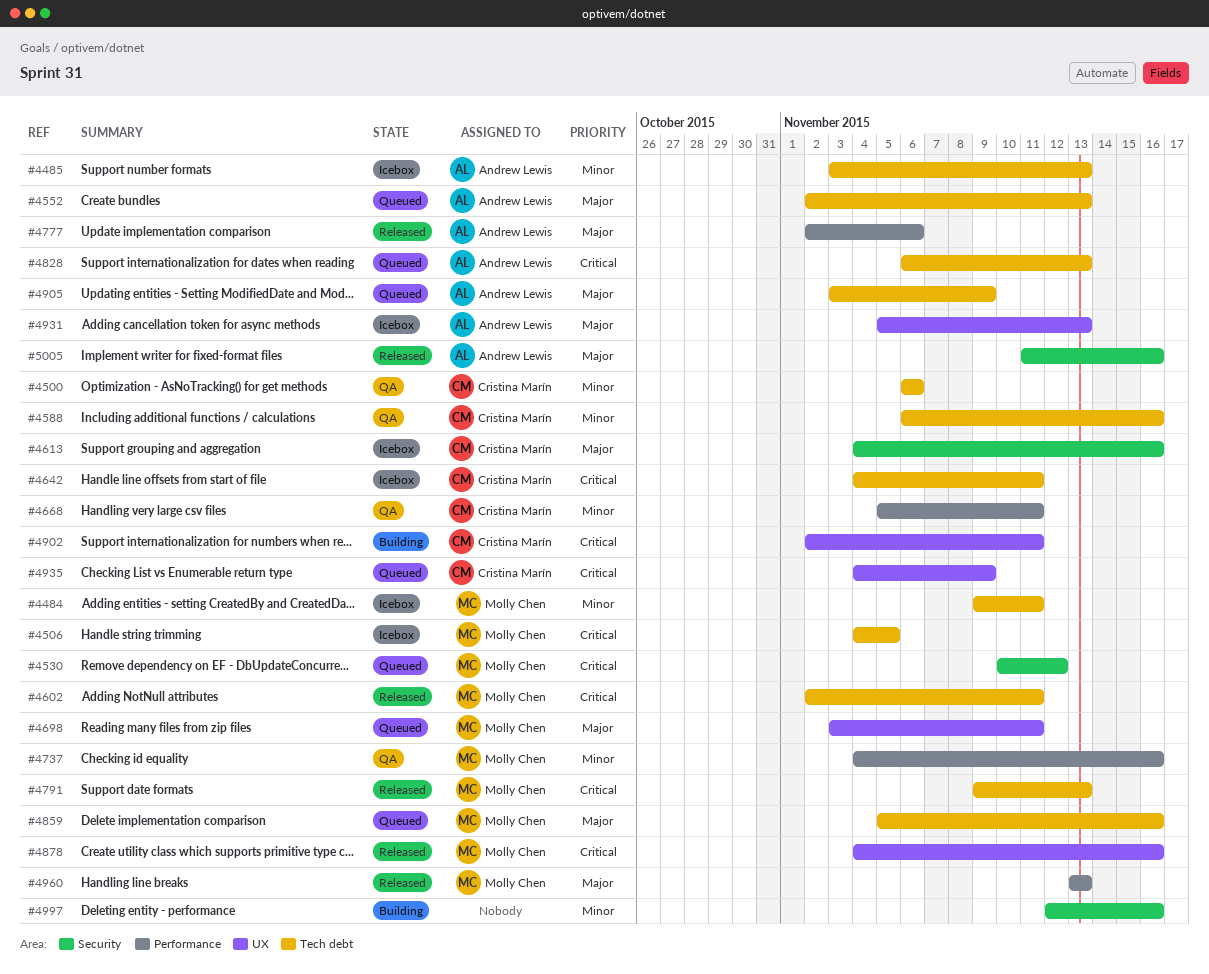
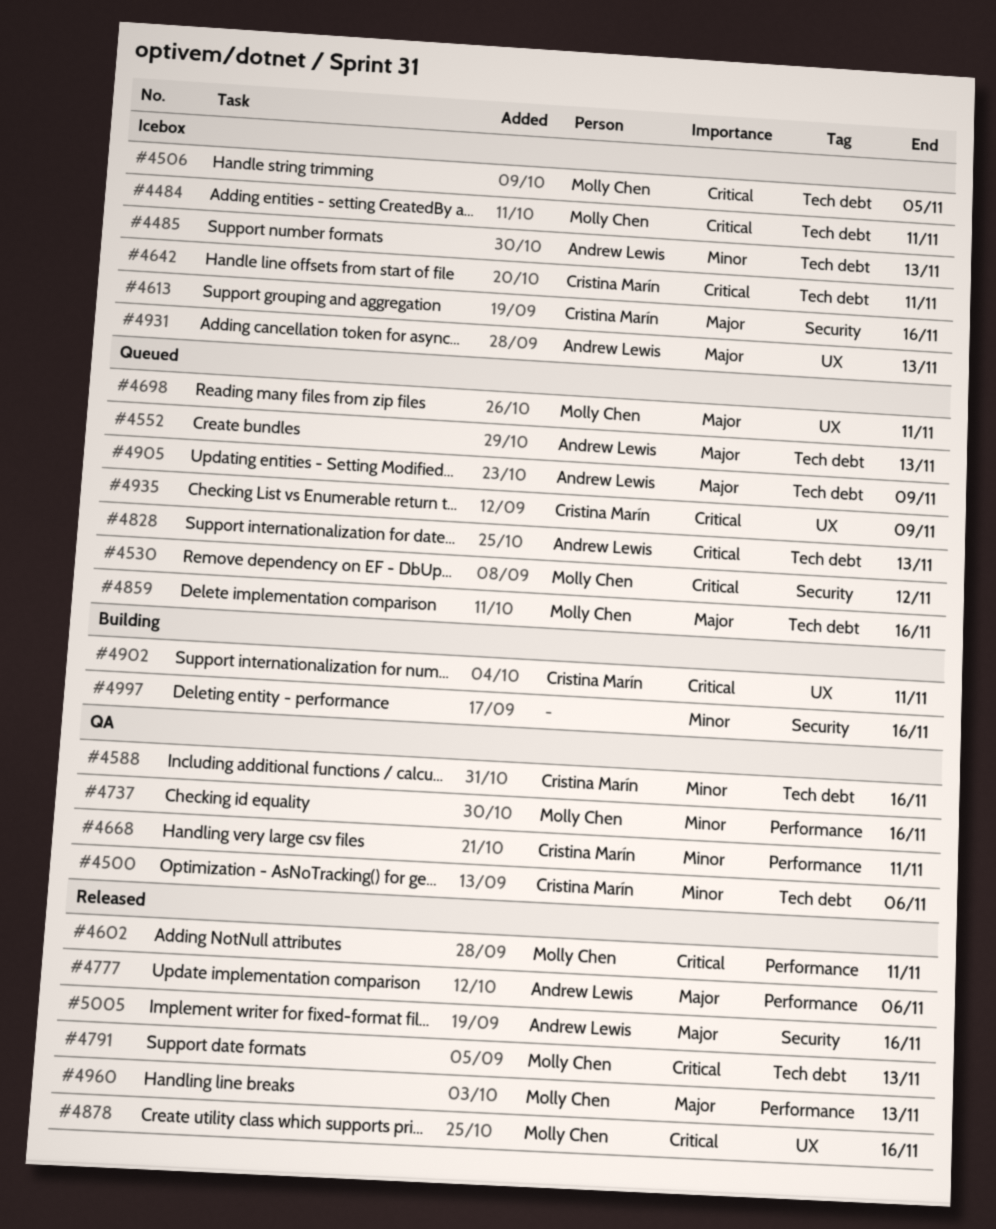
#4484, priority: Minor -> Critical
#4602, label: Tech debt -> Performance

